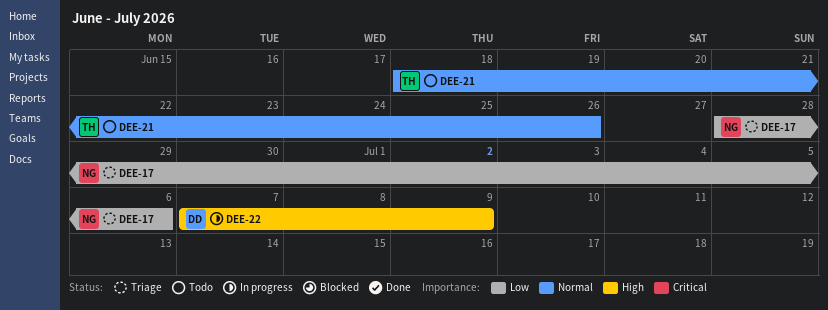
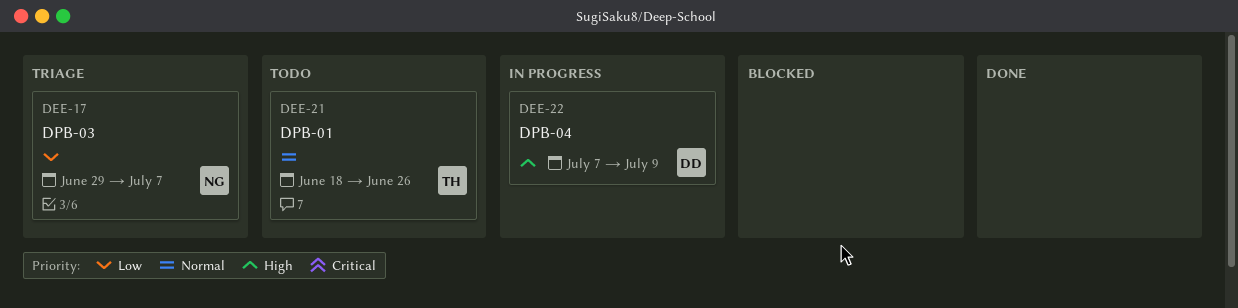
DEE-17, start: Jun 28 -> Jun 29
DEE-17, due: Jul 6 -> Jul 7

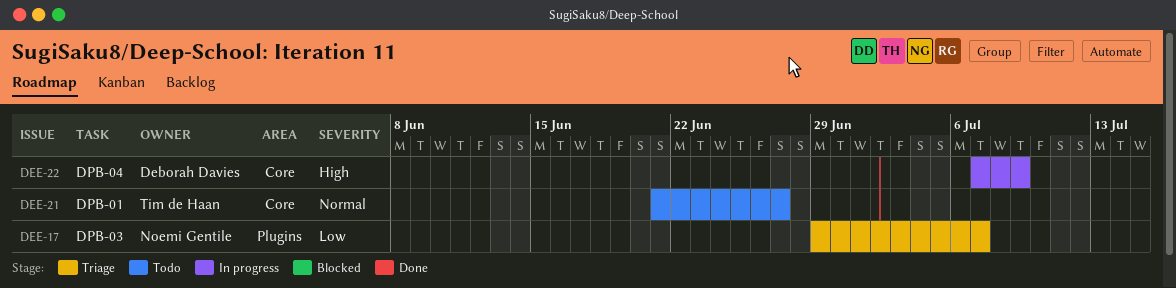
DEE-21, start: Jun 18 -> Jun 21
DEE-21, due: Jun 26 -> Jun 27

